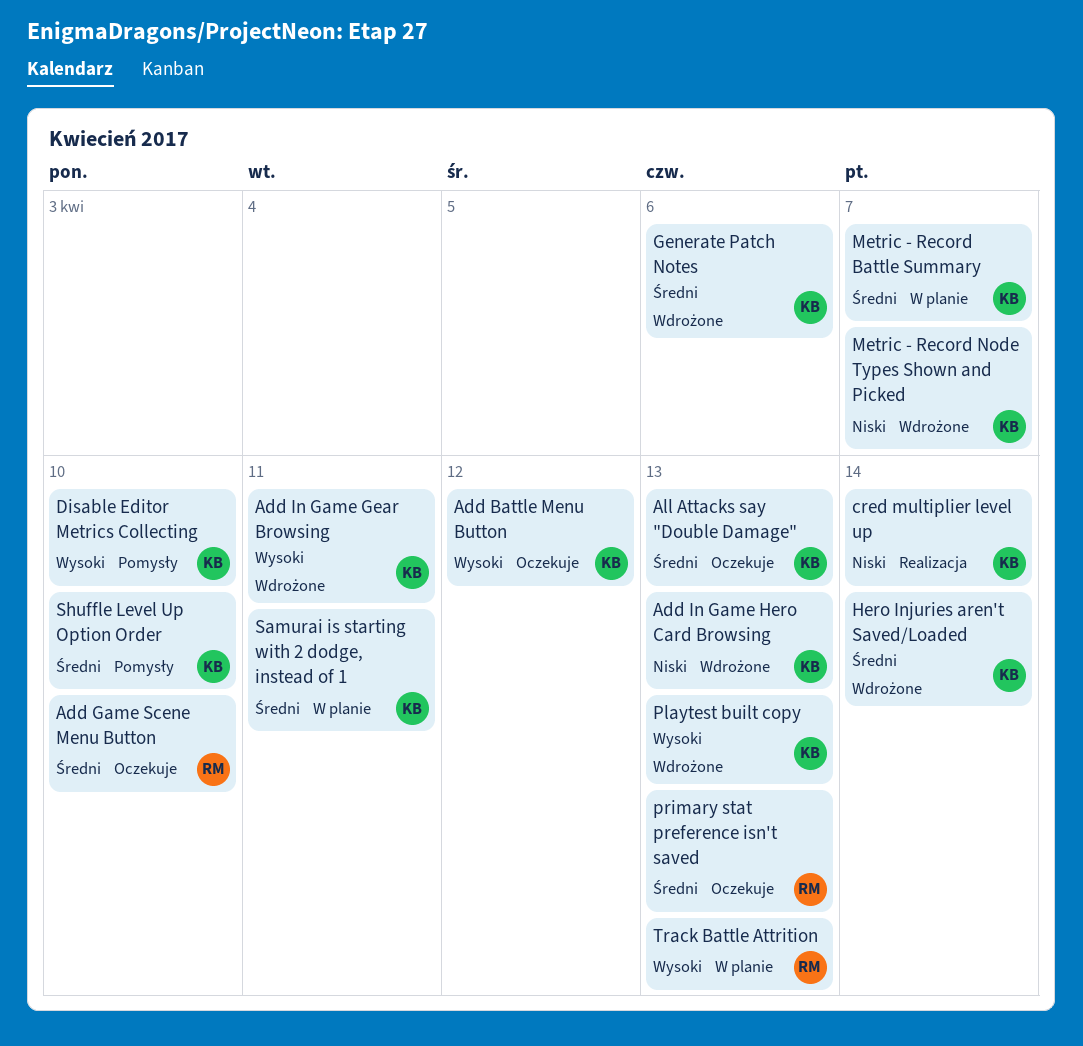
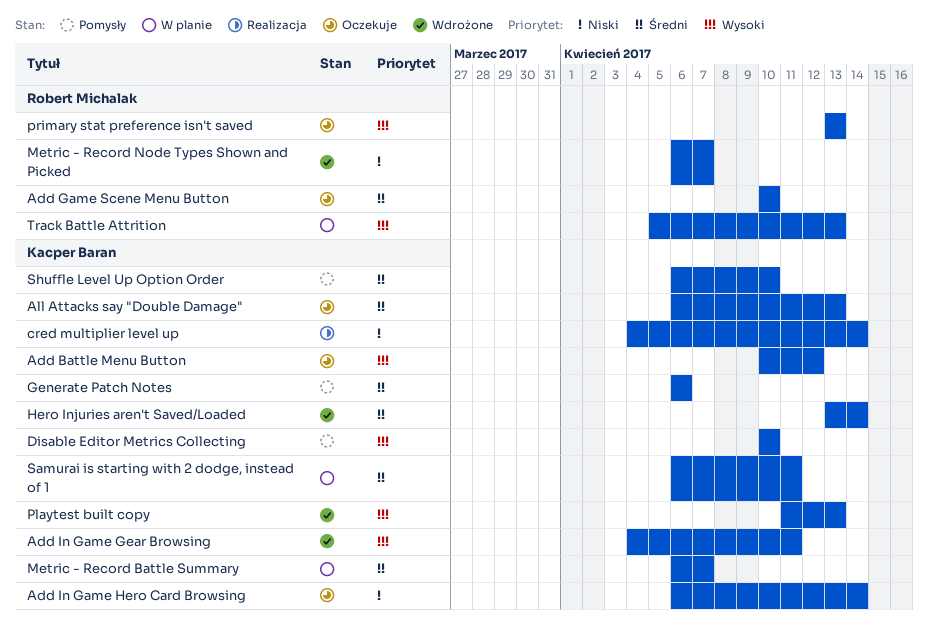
Add In Game Hero Card Browsing, status: Wdrożone -> Oczekuje
Add In Game Hero Card Browsing, due: Apr 13 -> Apr 14
Generate Patch Notes, status: Wdrożone -> Pomysły
Metric - Record Node Types Shown and Picked, owner: Kacper Baran -> Robert Michalak
primary stat preference isn't saved, priority: Średni -> Wysoki

